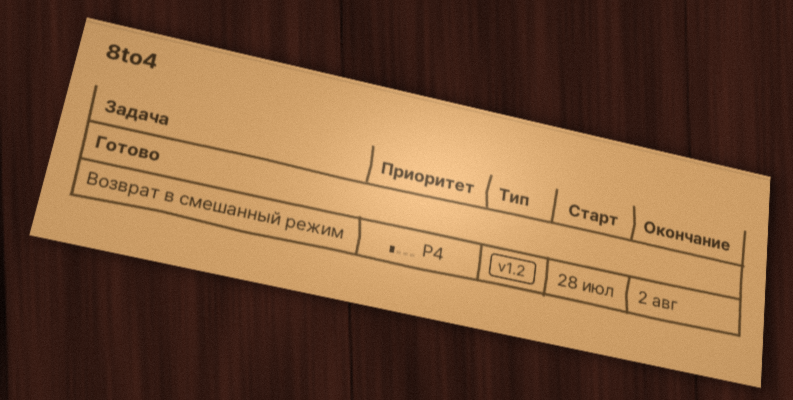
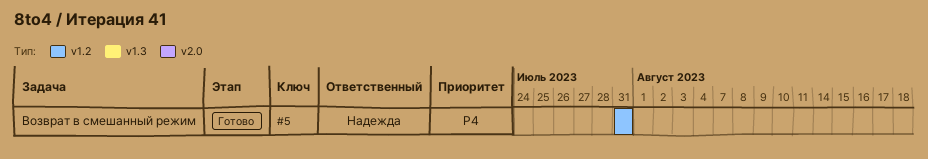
Возврат в смешанный режим, start: Jul 28 -> Jul 31
Возврат в смешанный режим, due: Aug 2 -> Jul 31

